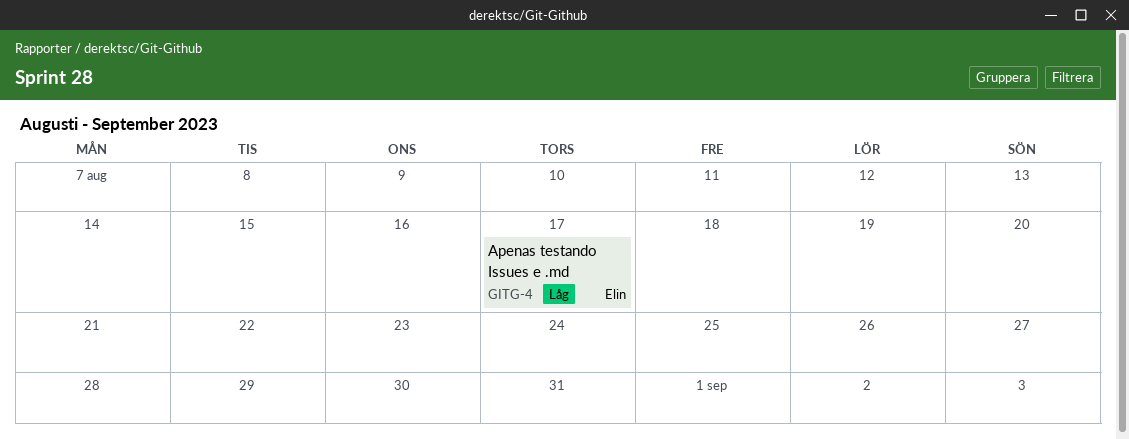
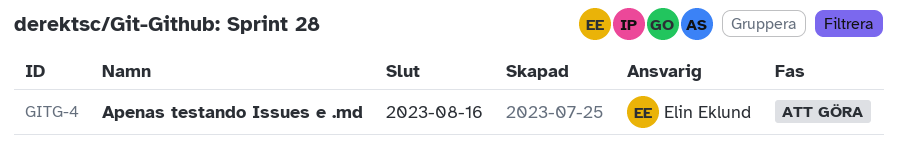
GITG-4, due: Aug 17 -> Aug 16

